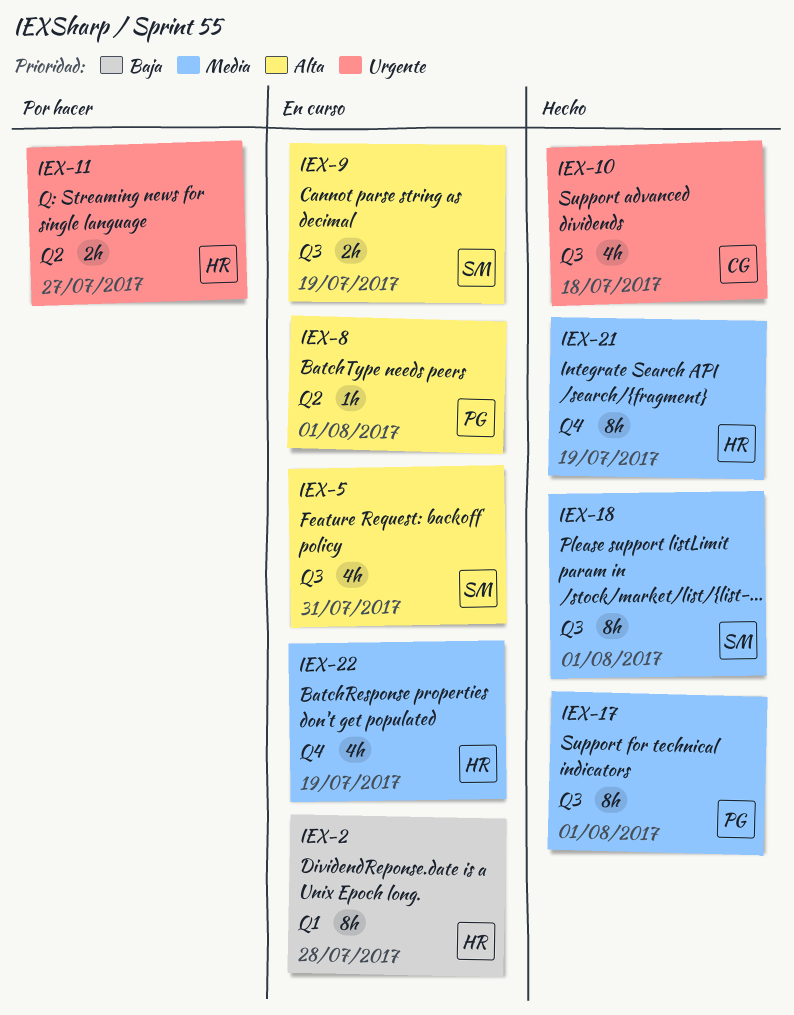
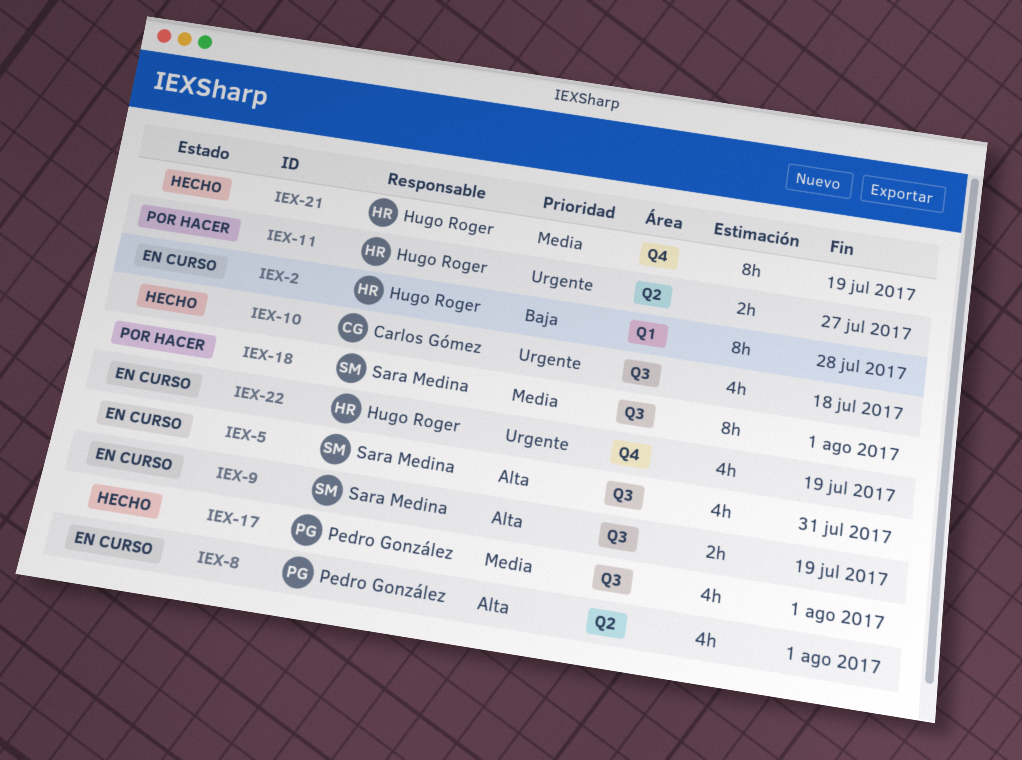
IEX-8, estimate: 1h -> 4h
IEX-17, estimate: 8h -> 4h
IEX-18, status: Hecho -> Por hacer
IEX-22, priority: Media -> Urgente

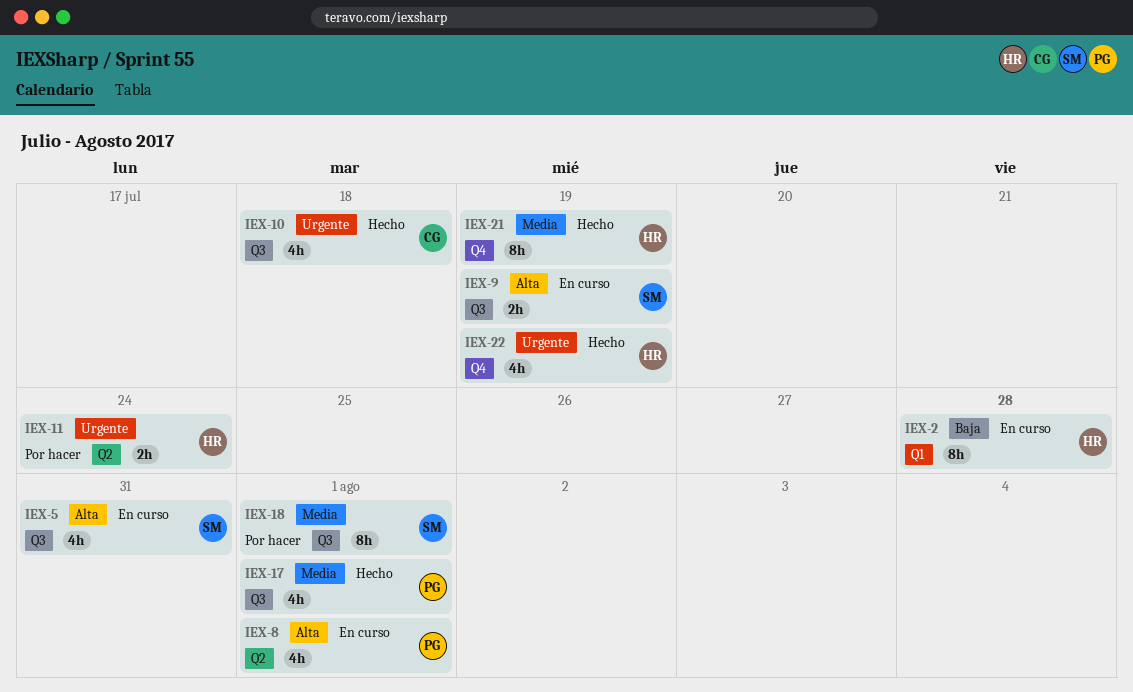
IEX-11, due: Jul 27 -> Jul 24
IEX-22, status: En curso -> Hecho

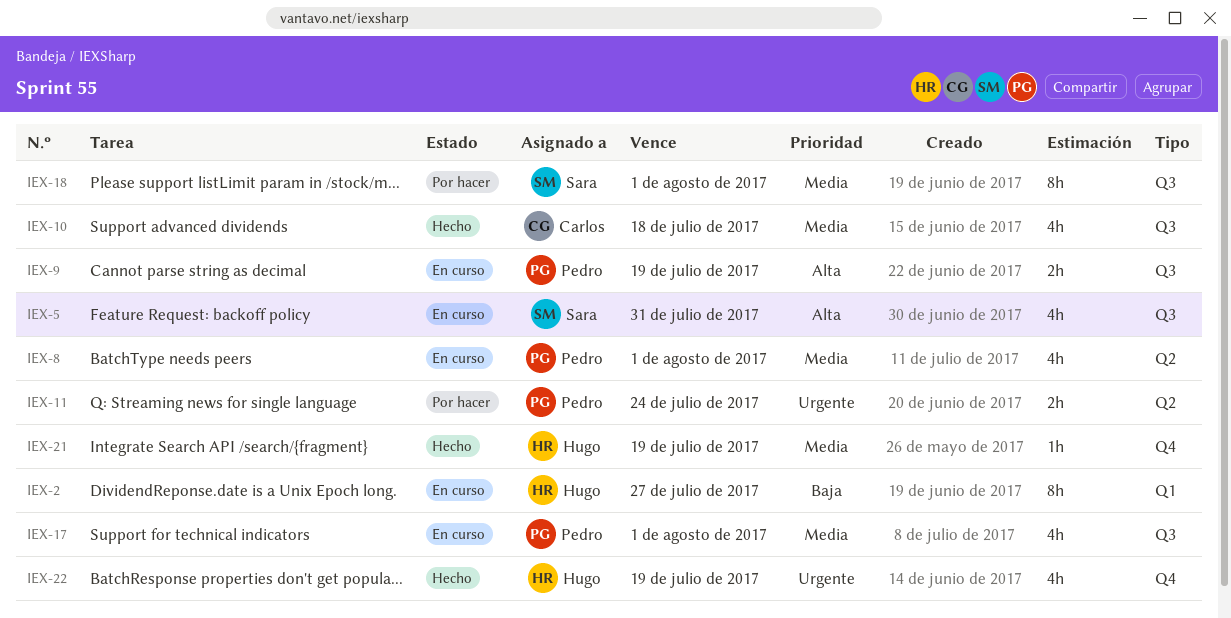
IEX-2, due: Jul 28 -> Jul 27
IEX-8, priority: Alta -> Media
IEX-9, owner: Sara -> Pedro
IEX-10, priority: Urgente -> Media
IEX-11, owner: Hugo -> Pedro
IEX-17, status: Hecho -> En curso
IEX-21, estimate: 8h -> 1h

